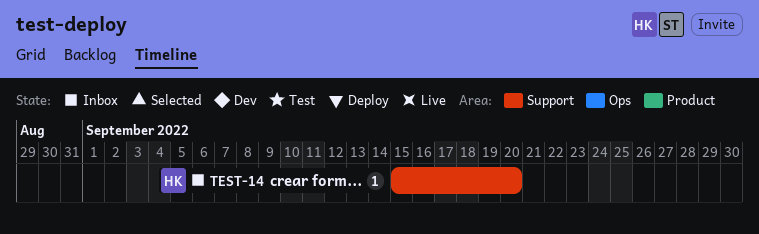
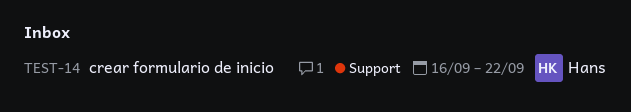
TEST-14, start: Sep 15 -> Sep 16
TEST-14, due: Sep 20 -> Sep 22

